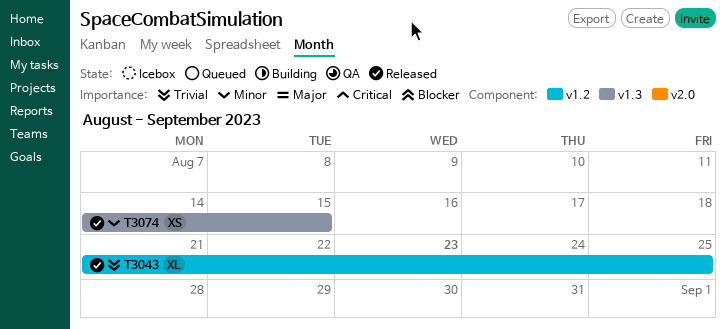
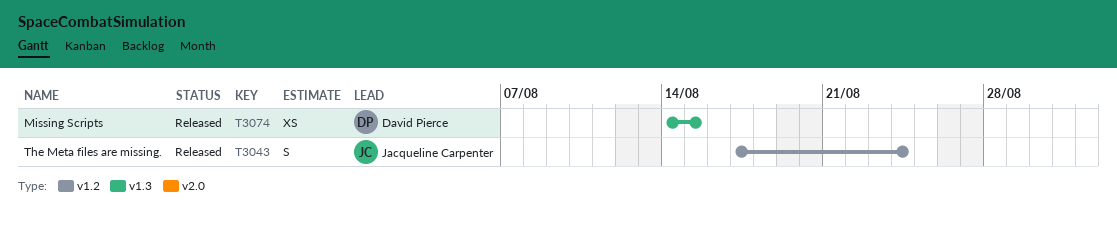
T3043, estimate: XL -> S
T3043, start: Aug 21 -> Aug 17
T3043, due: Aug 25 -> Aug 24

